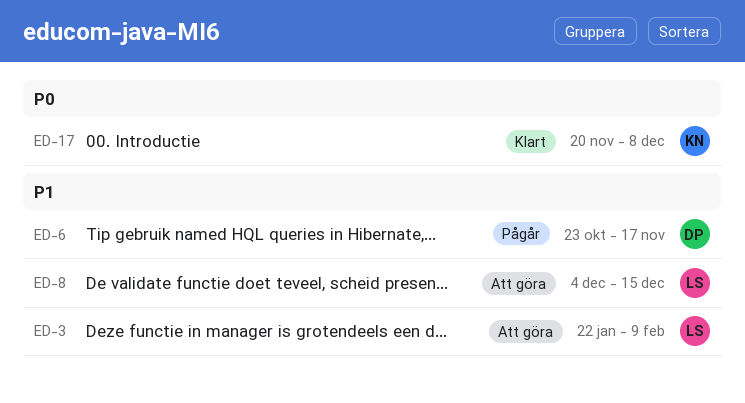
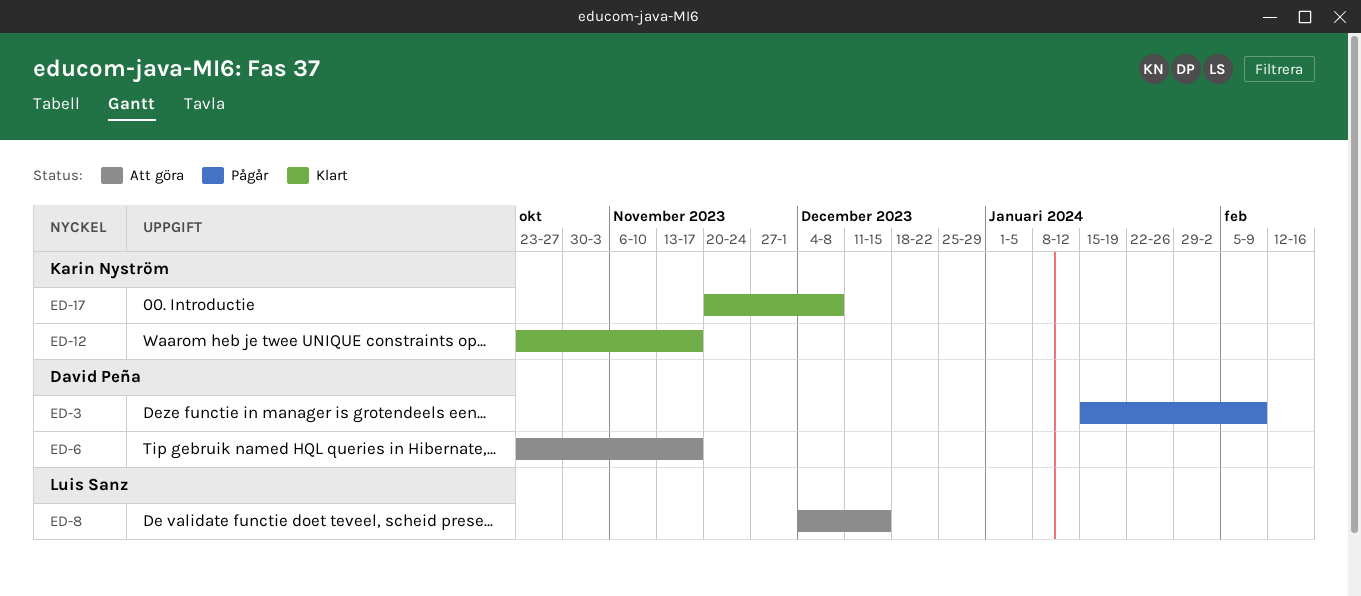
ED-3, status: Att göra -> Pågår
ED-3, owner: Luis Sanz -> David Peña
ED-3, start: Jan 22 -> Jan 15
ED-6, status: Pågår -> Att göra
ED-12: none -> present

